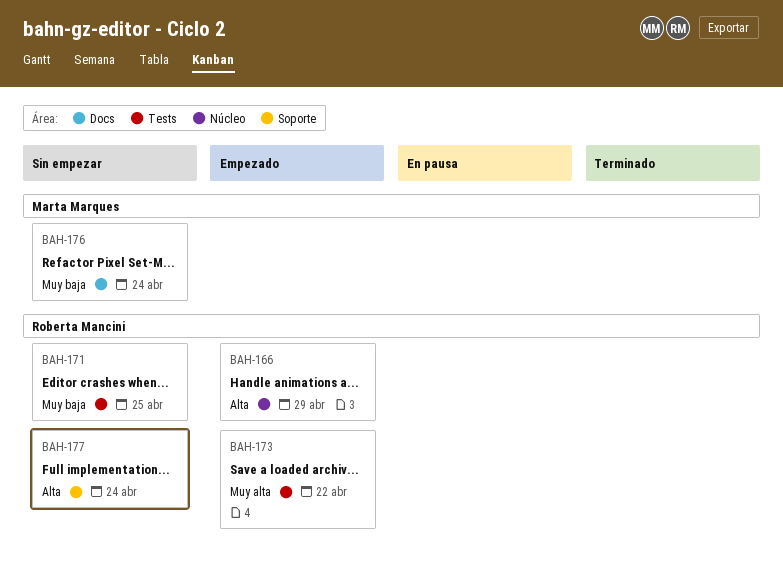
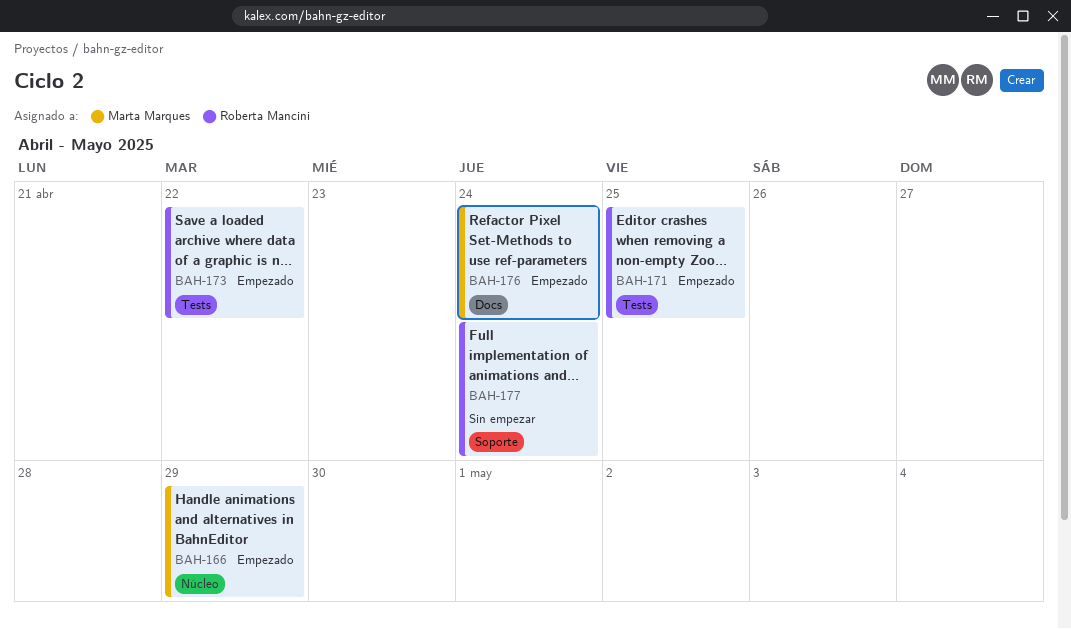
BAH-166, owner: Roberta Mancini -> Marta Marques
BAH-171, status: Sin empezar -> Empezado
BAH-176, status: Sin empezar -> Empezado

